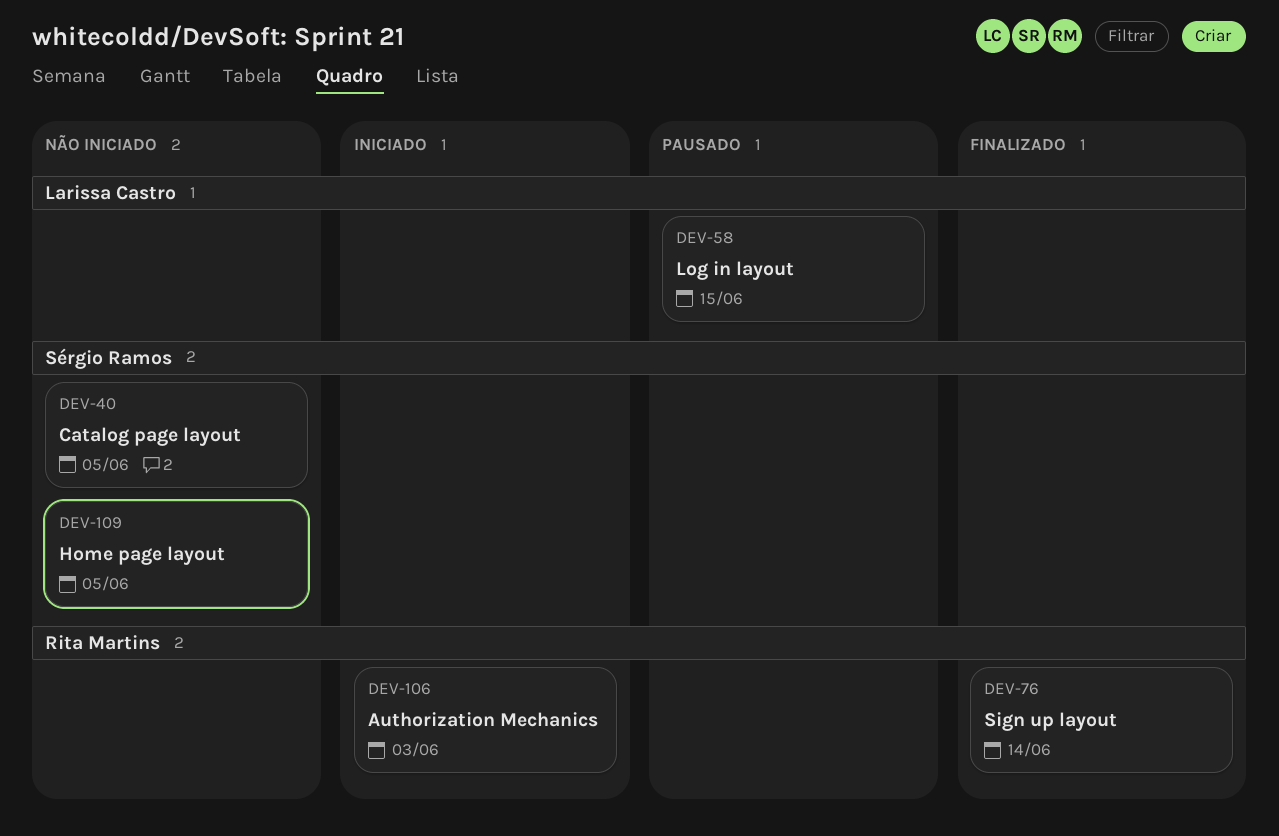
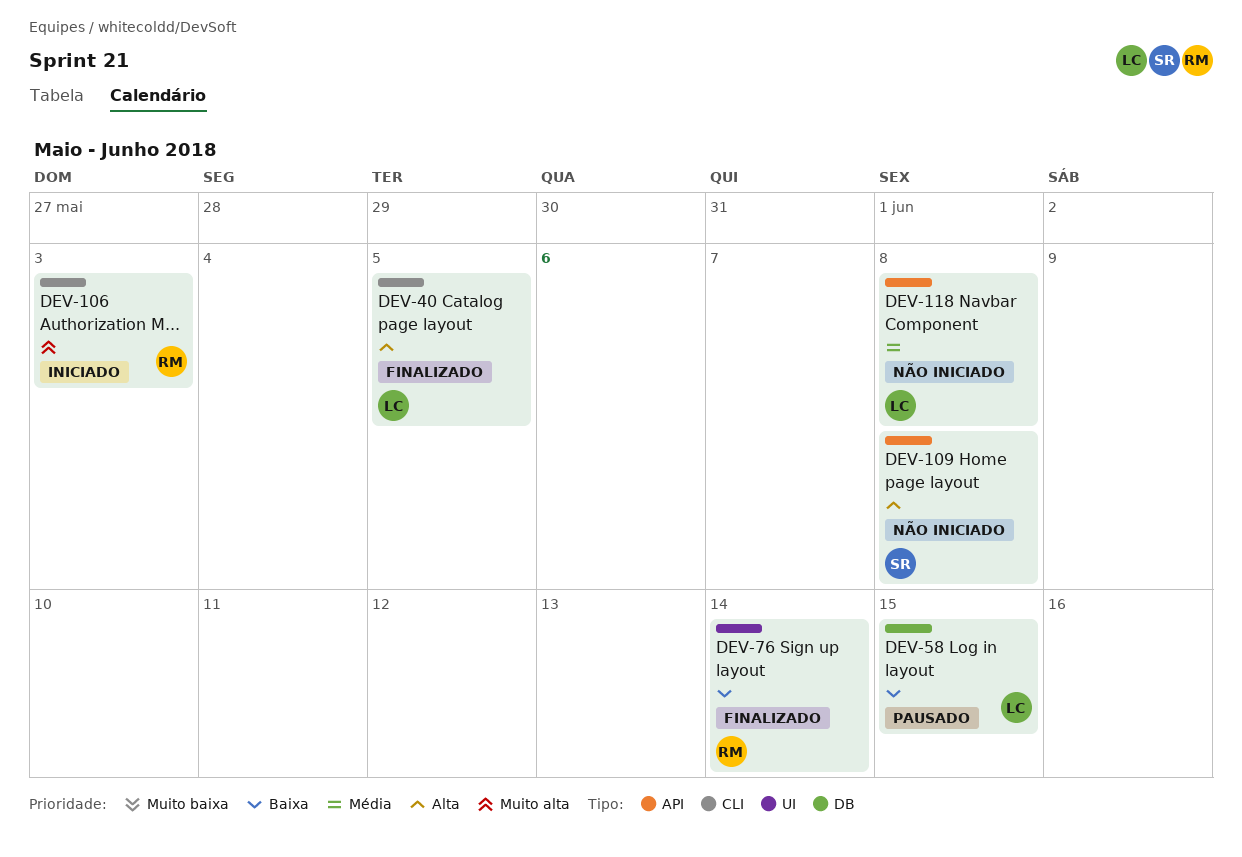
DEV-40, status: Não iniciado -> Finalizado
DEV-40, owner: Sérgio Ramos -> Larissa Castro
DEV-109, due: Jun 5 -> Jun 8
DEV-118: none -> present

